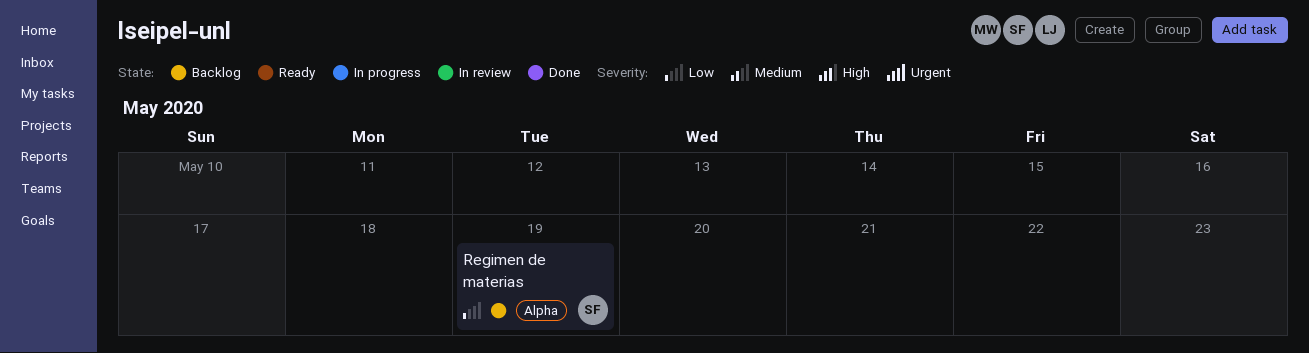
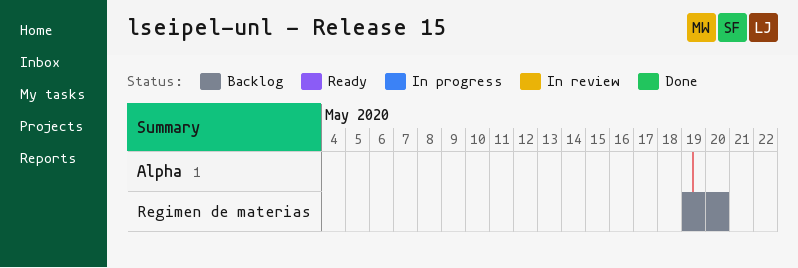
Regimen de materias, due: May 19 -> May 20

